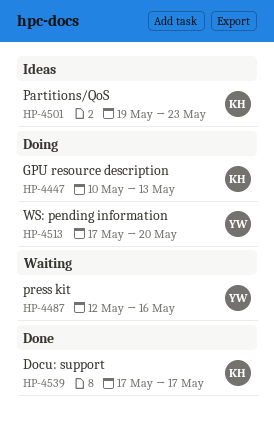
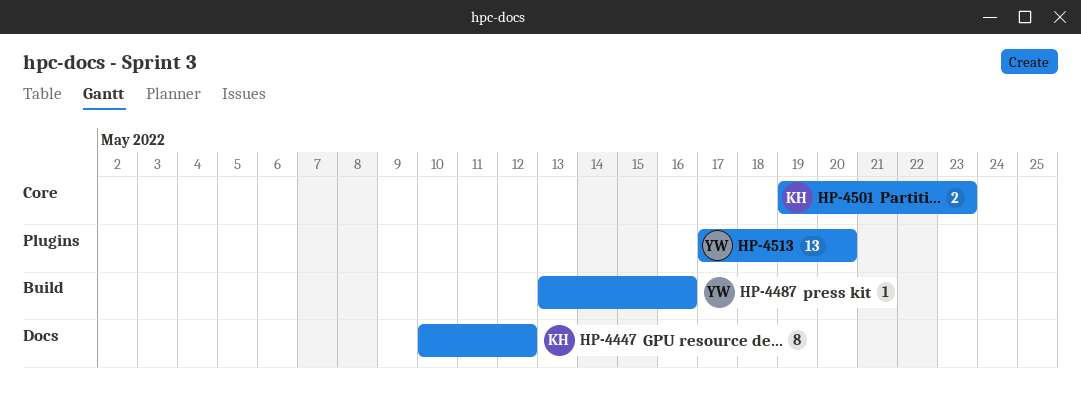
HP-4447, due: May 13 -> May 12
HP-4487, start: May 12 -> May 13
HP-4539: present -> none

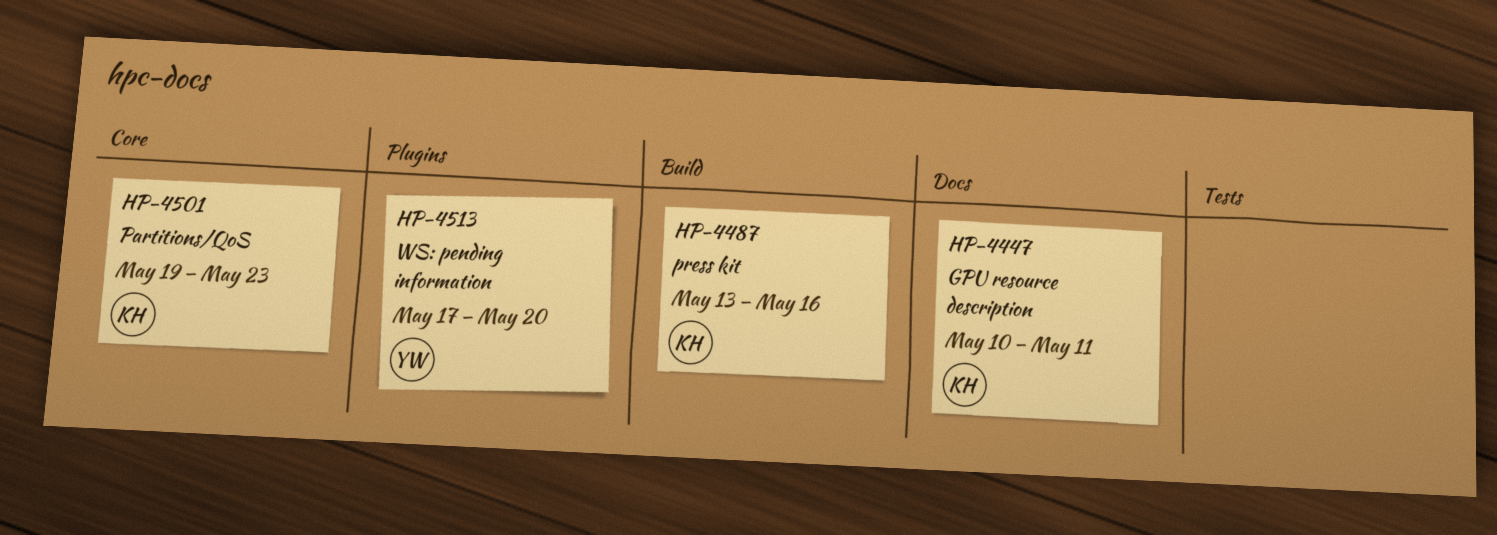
HP-4447, due: May 12 -> May 11
HP-4487, owner: YW -> KH

